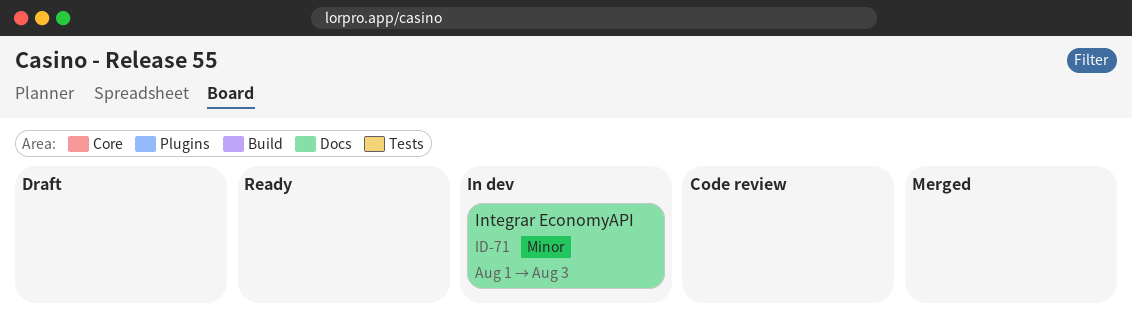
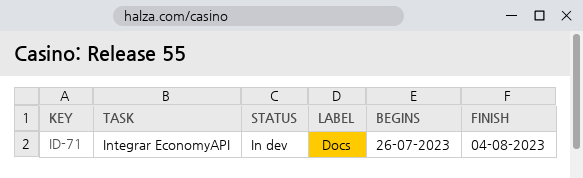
ID-71, start: Aug 1 -> Jul 26
ID-71, due: Aug 3 -> Aug 4

